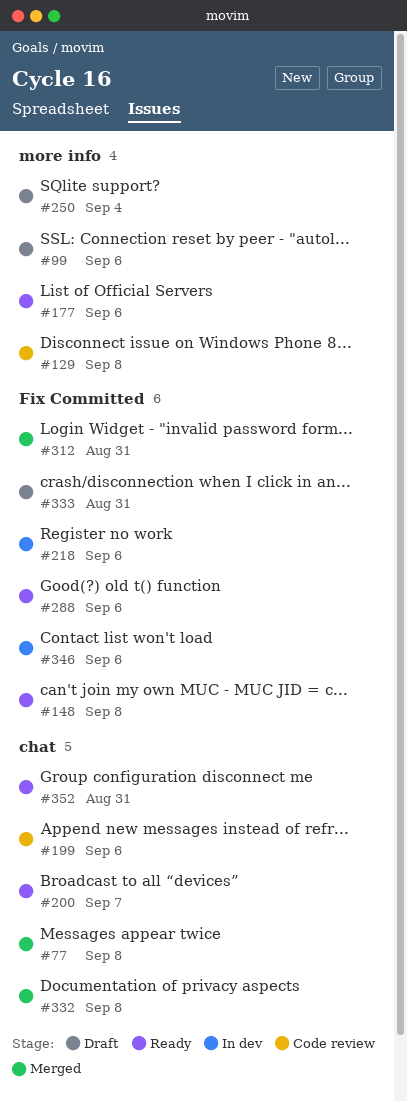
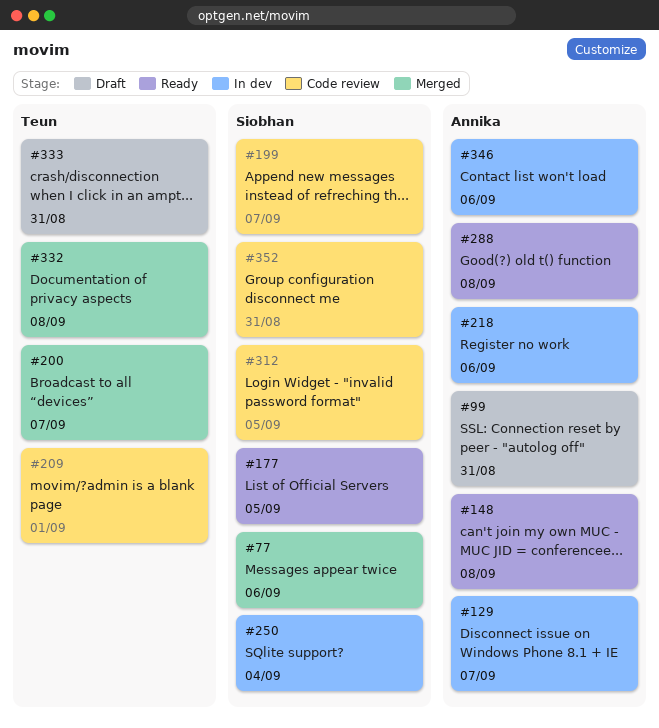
#77, due: Sep 8 -> Sep 6
#99, due: Sep 6 -> Aug 31
#129, status: Code review -> In dev
#129, due: Sep 8 -> Sep 7
#177, due: Sep 6 -> Sep 5
#199, due: Sep 6 -> Sep 7
#200, status: Ready -> Merged
#209: none -> present
#250, status: Draft -> In dev
#288, due: Sep 6 -> Sep 8
#312, status: Merged -> Code review
#312, due: Aug 31 -> Sep 5
#352, status: Ready -> Code review

